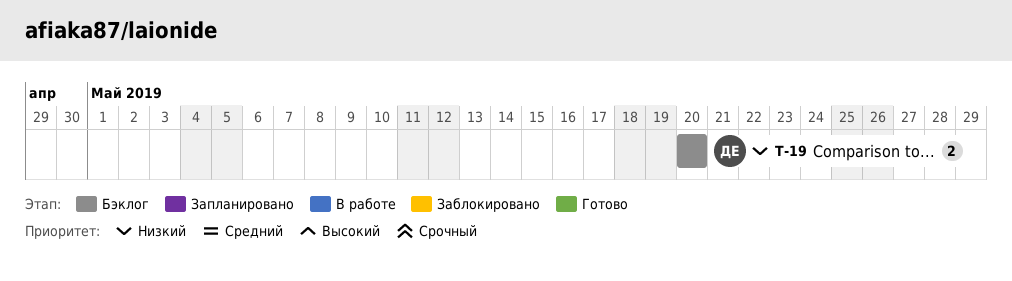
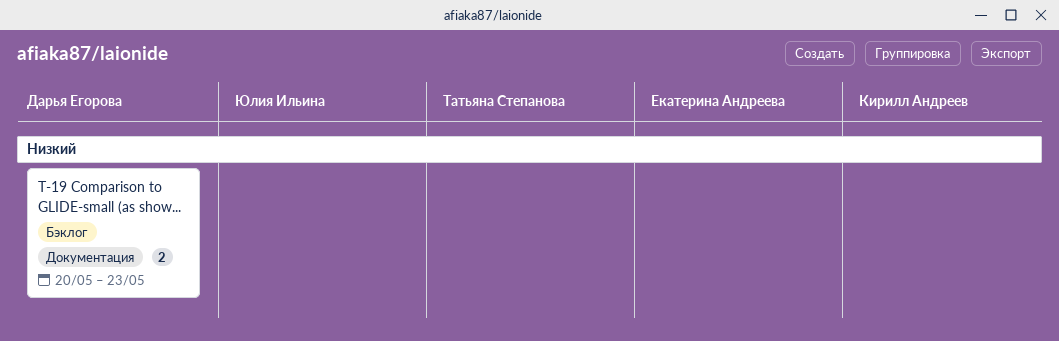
T-19, due: May 20 -> May 23

